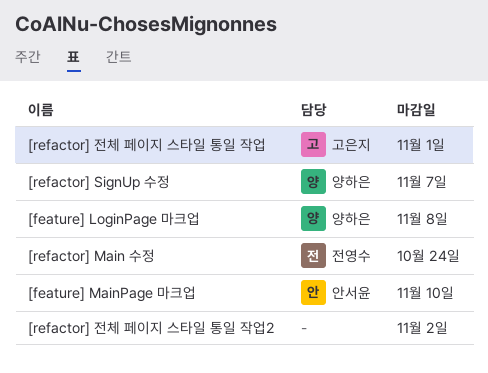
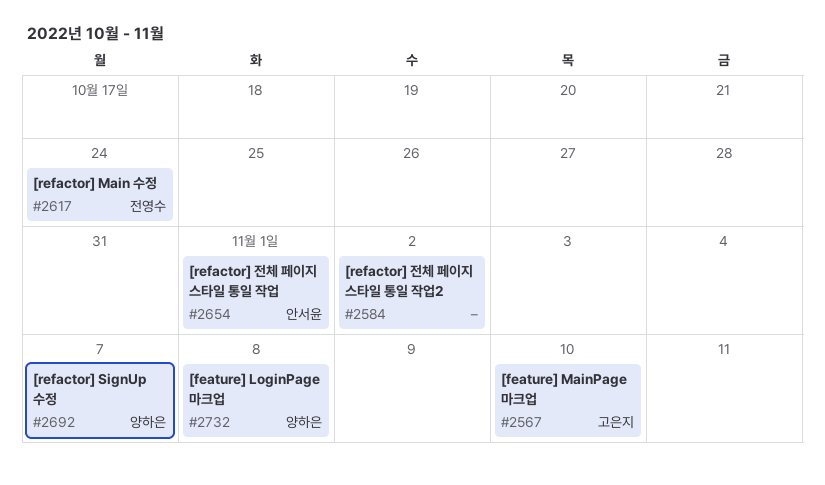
[feature] MainPage 마크업, owner: 안서윤 -> 고은지
[refactor] 전체 페이지 스타일 통일 작업, owner: 고은지 -> 안서윤

